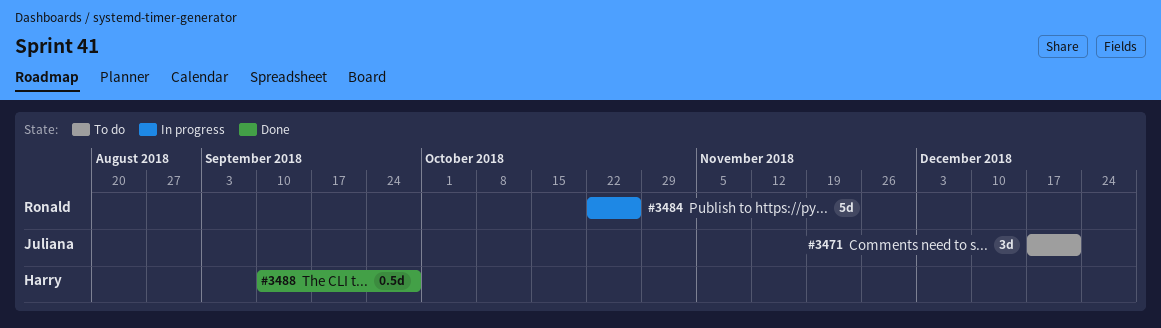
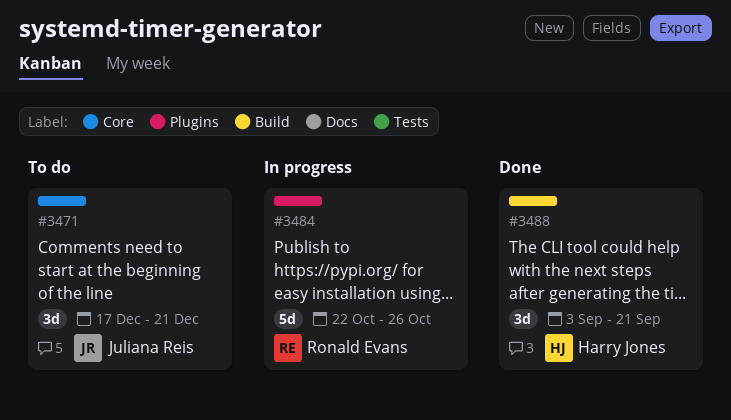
#3488, estimate: 0.5d -> 3d
#3488, start: Sep 10 -> Sep 3
#3488, due: Sep 28 -> Sep 21

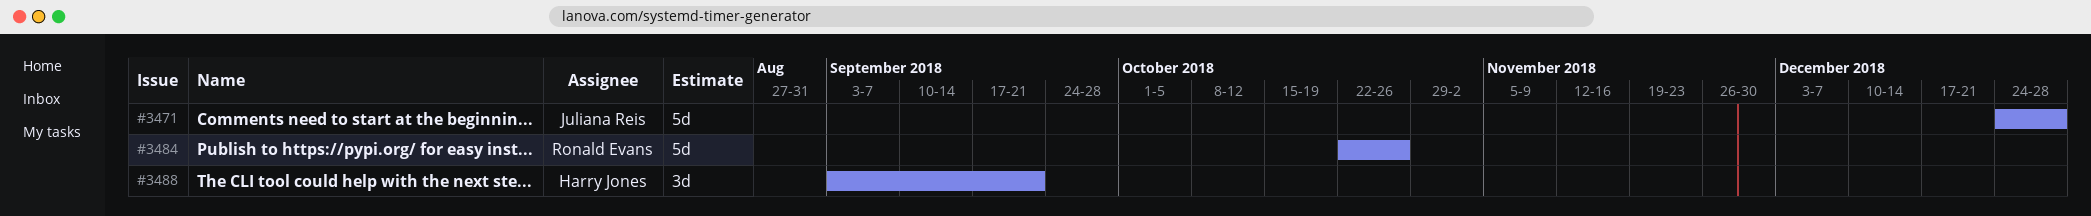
#3471, estimate: 3d -> 5d
#3471, start: Dec 17 -> Dec 24
#3471, due: Dec 21 -> Dec 28

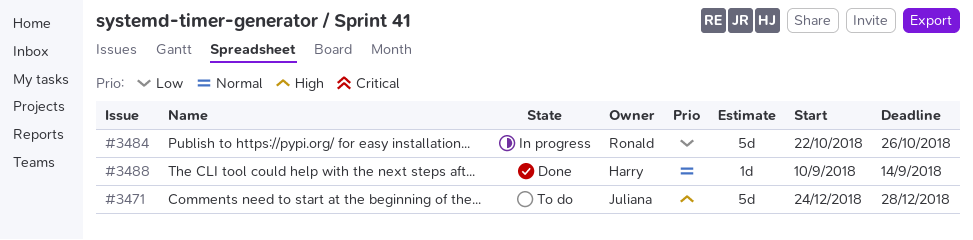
#3488, estimate: 3d -> 1d
#3488, start: Sep 3 -> Sep 10
#3488, due: Sep 21 -> Sep 14

